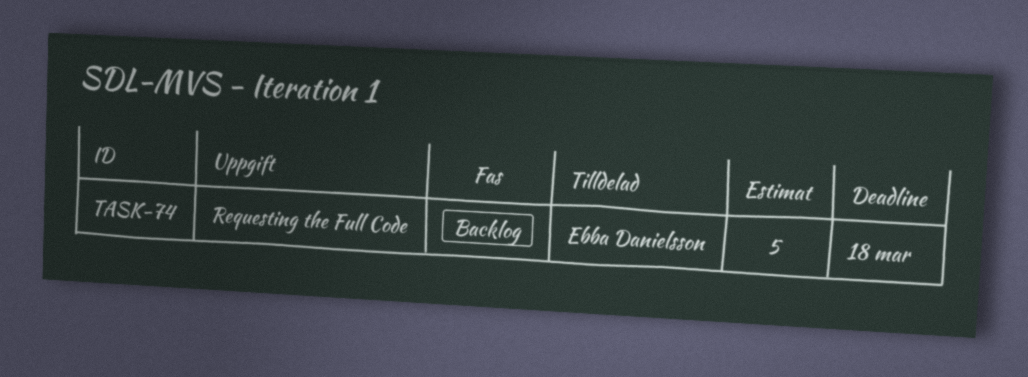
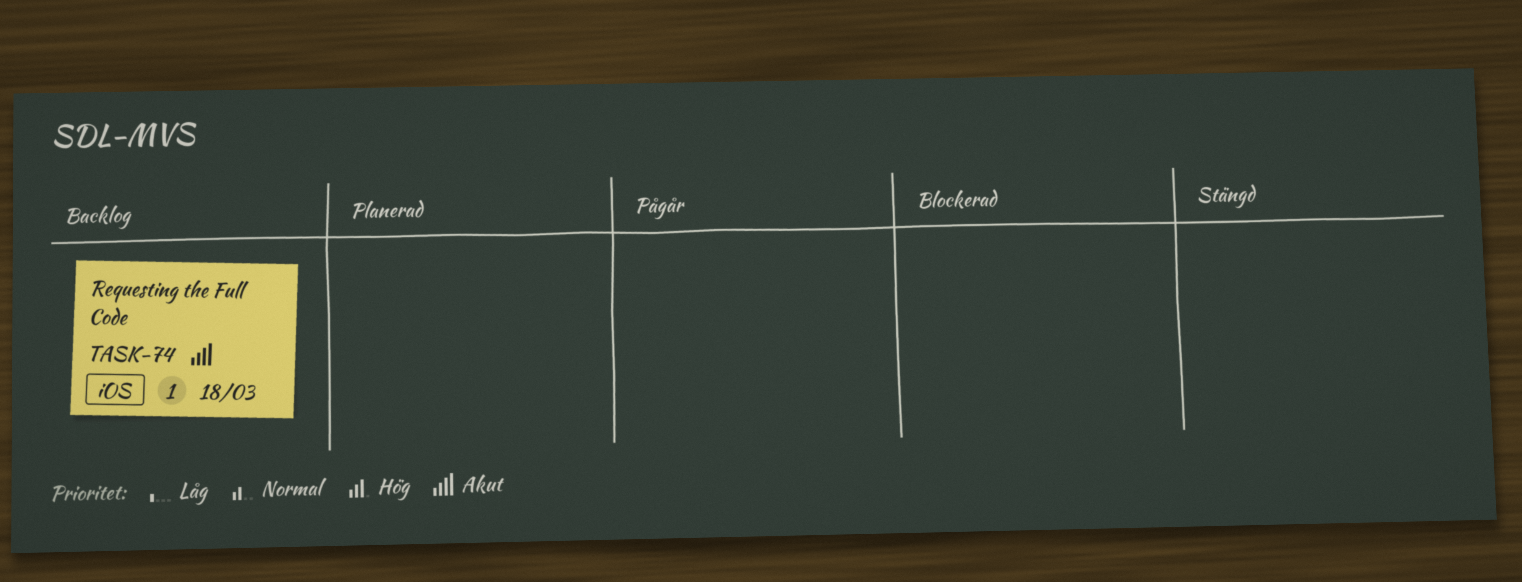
TASK-74, estimate: 5 -> 1

